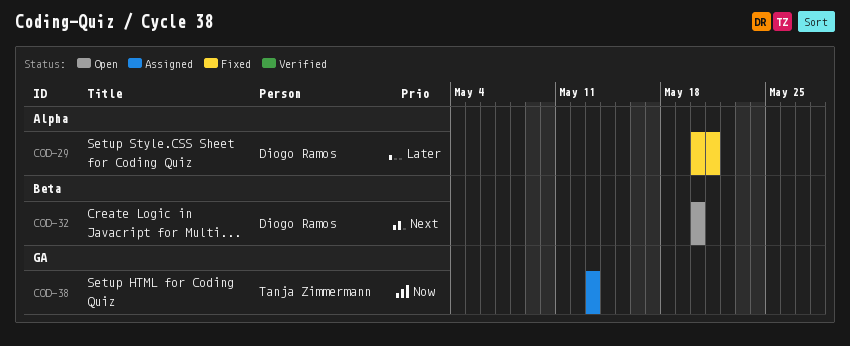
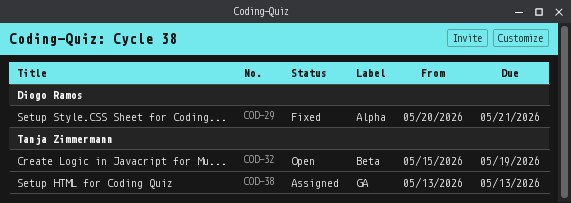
COD-32, owner: Diogo Ramos -> Tanja Zimmermann
COD-32, start: May 20 -> May 15
COD-32, due: May 20 -> May 19

